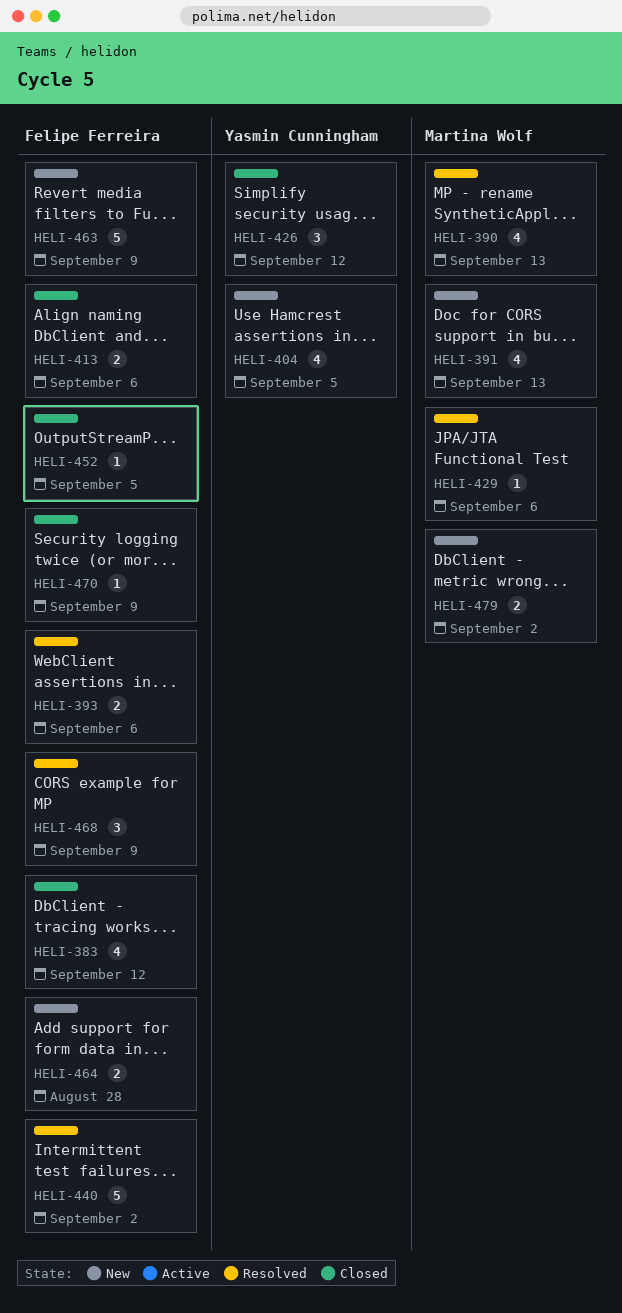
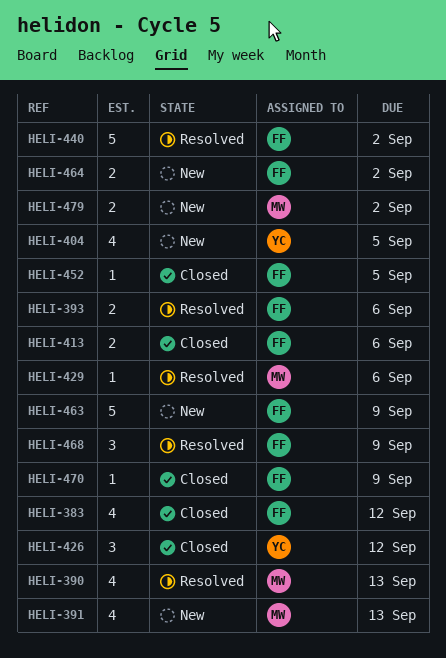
HELI-464, due: Aug 28 -> Sep 2

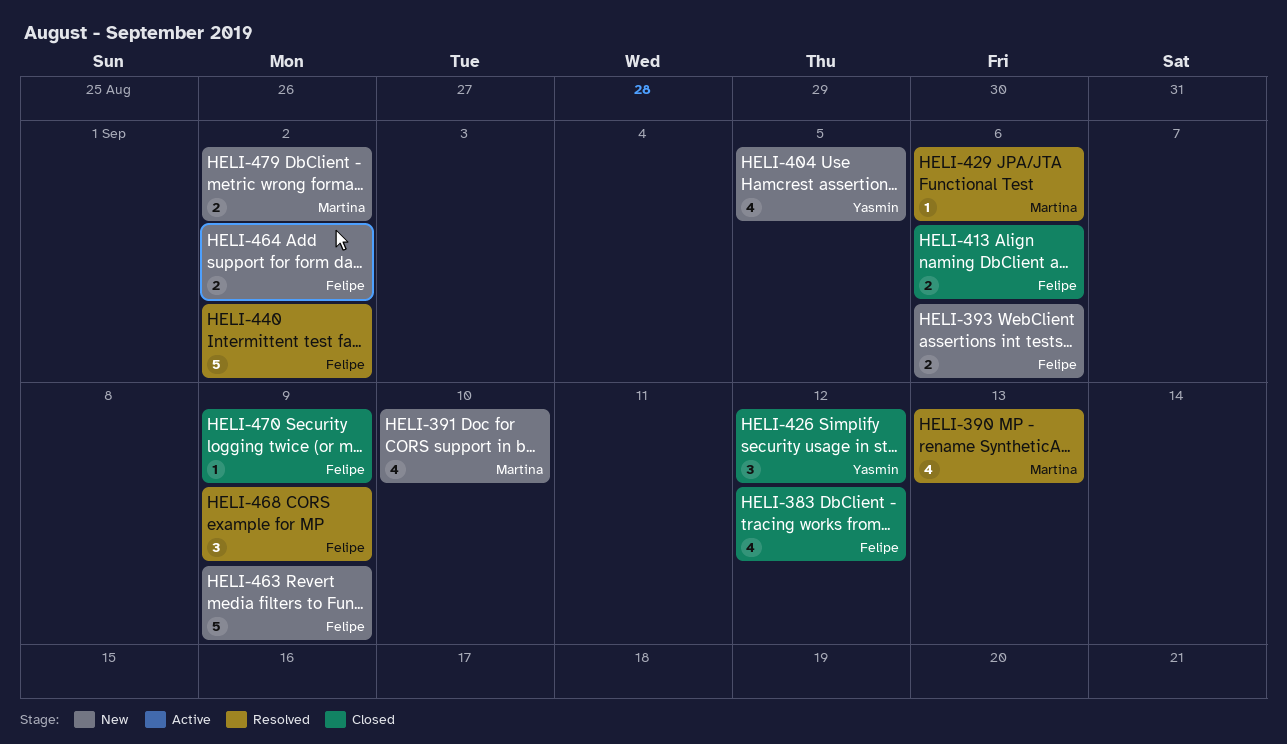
HELI-391, due: Sep 13 -> Sep 10
HELI-393, status: Resolved -> New
HELI-452: present -> none

